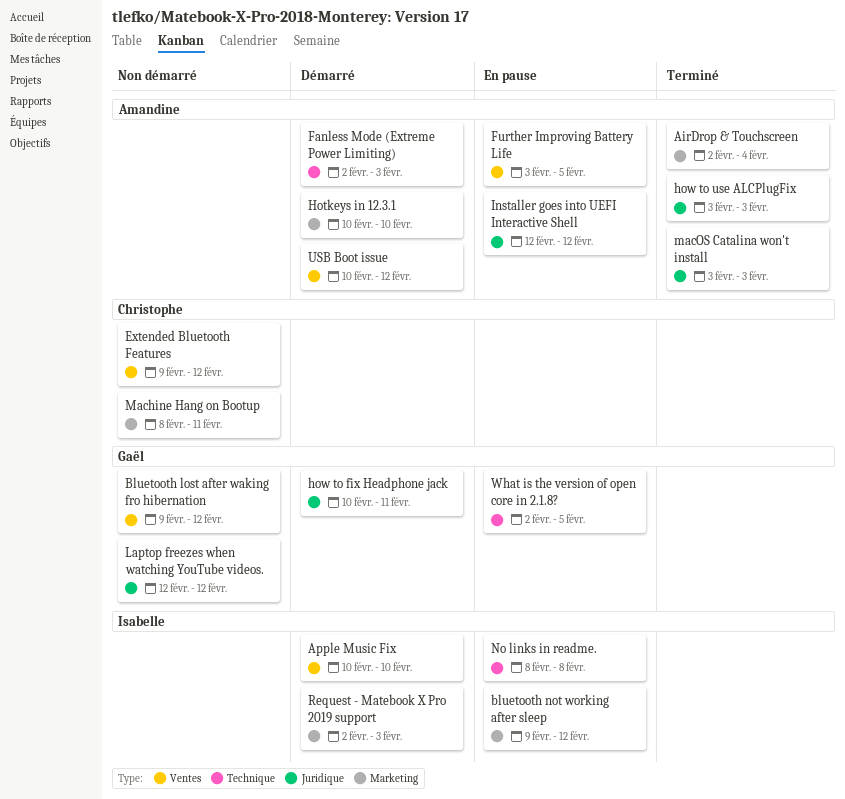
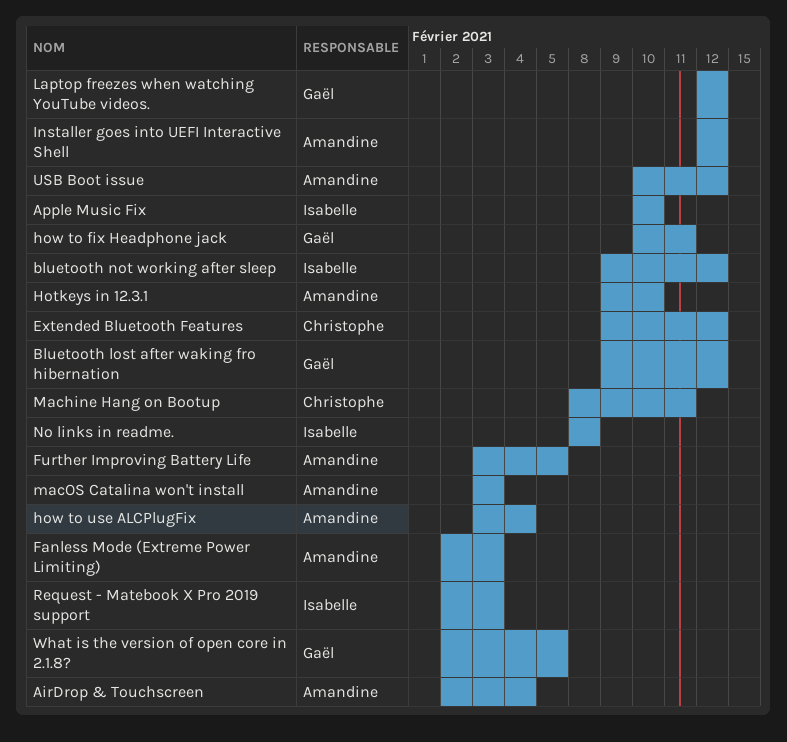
Hotkeys in 12.3.1, start: Feb 10 -> Feb 9
how to use ALCPlugFix, due: Feb 3 -> Feb 4

